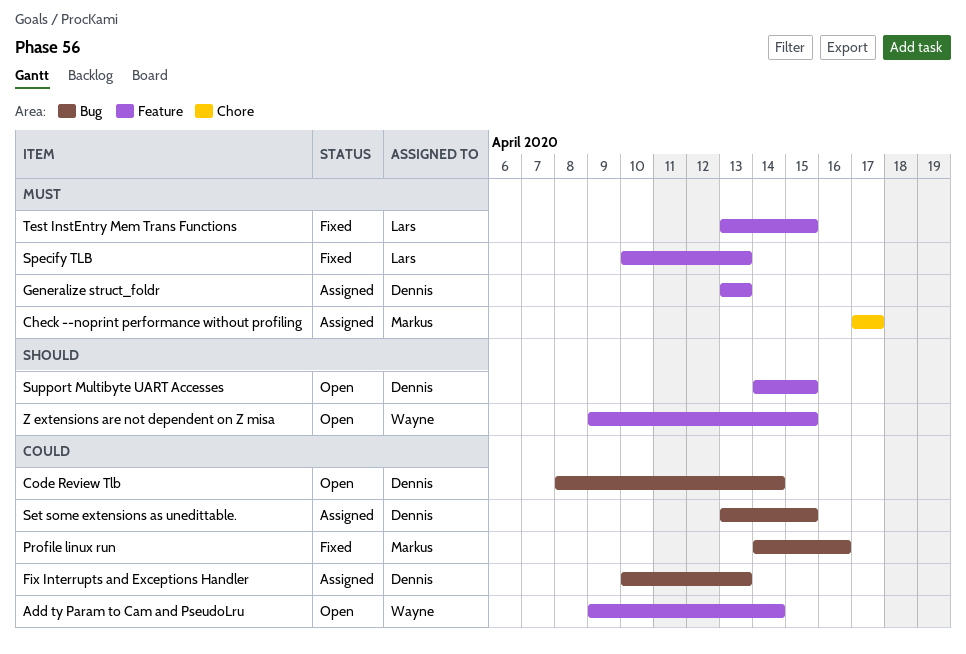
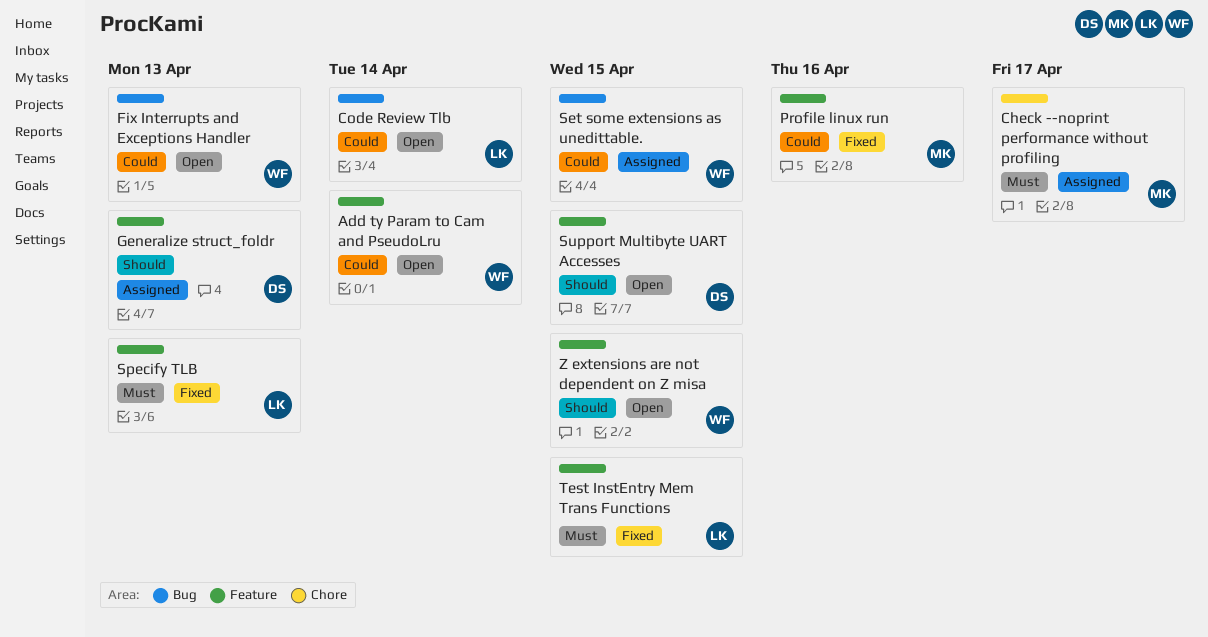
Code Review Tlb, owner: Dennis -> Lars
Fix Interrupts and Exceptions Handler, status: Assigned -> Open
Fix Interrupts and Exceptions Handler, owner: Dennis -> Wayne
Generalize struct_foldr, priority: Must -> Should
Profile linux run, label: Bug -> Feature
Set some extensions as unedittable., owner: Dennis -> Wayne

